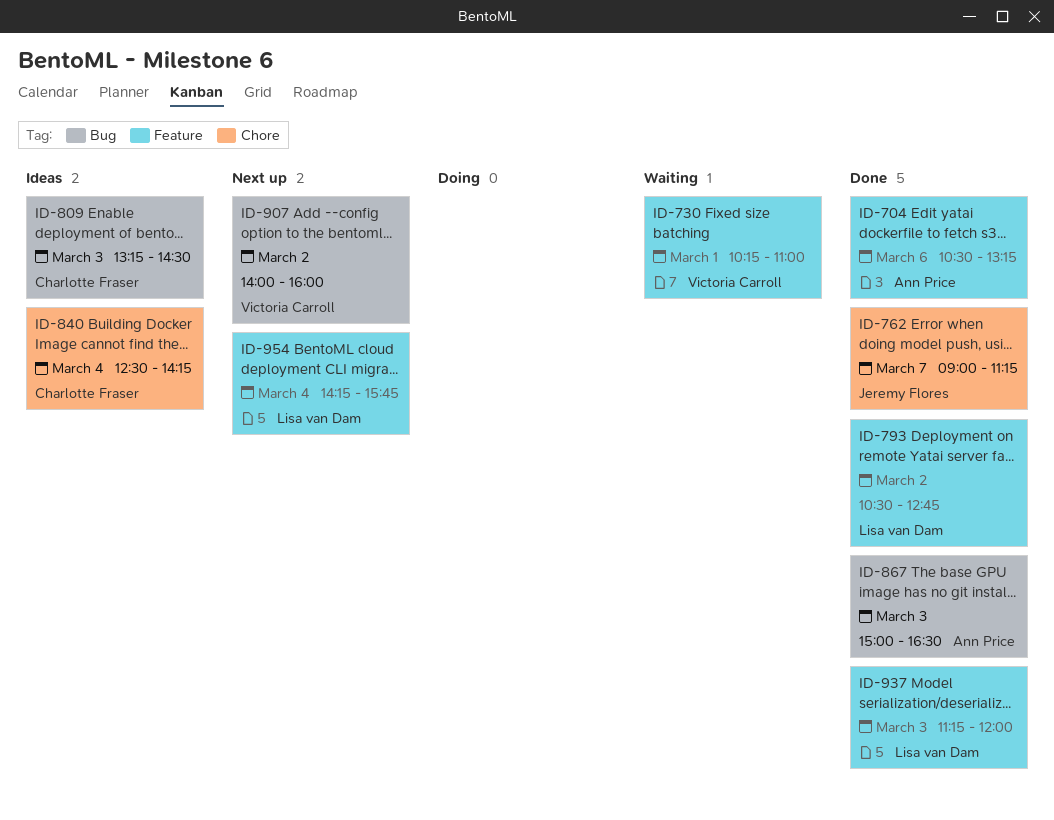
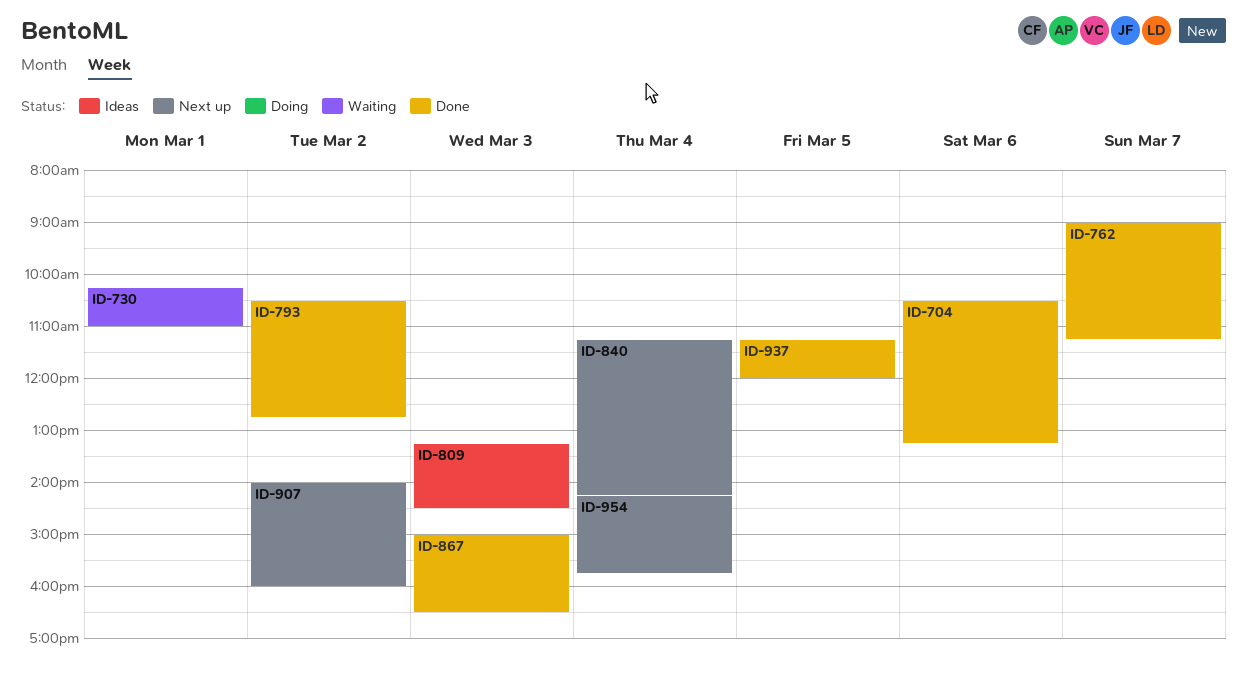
ID-840, status: Ideas -> Next up
ID-840, begins: 12:30 -> 11:15
ID-937, day: Mar 3 -> Mar 5

